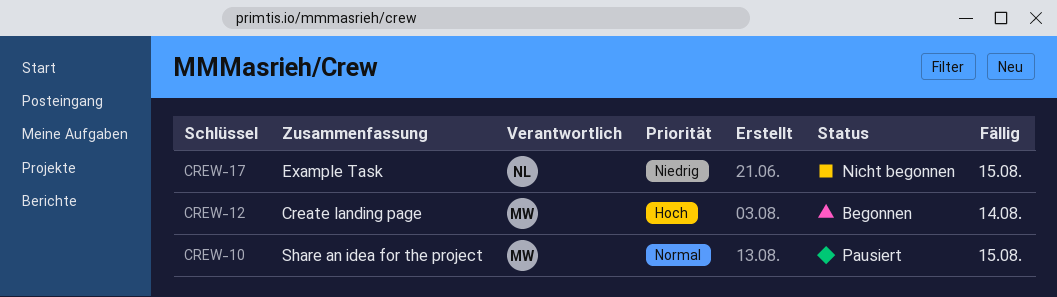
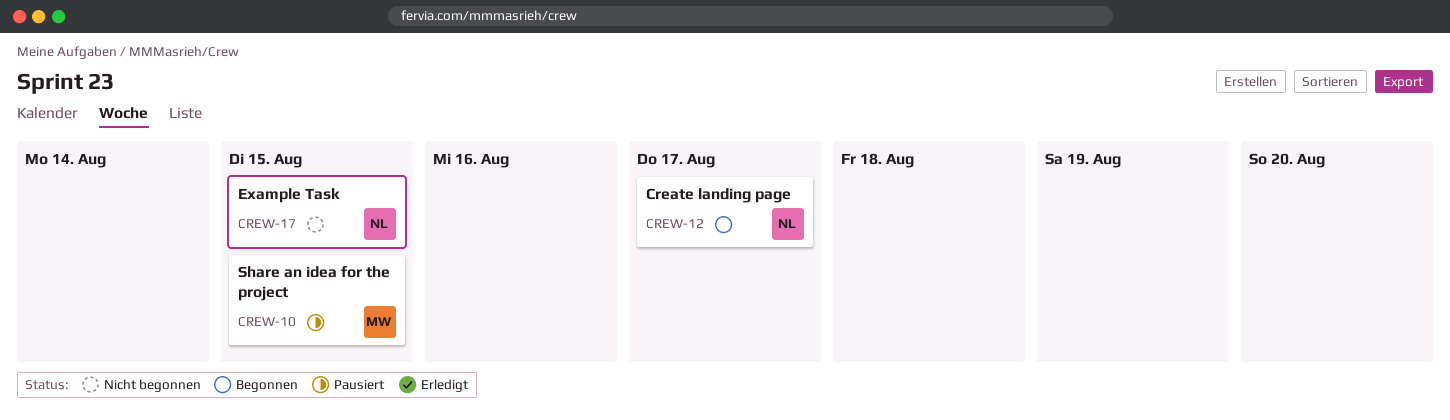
CREW-12, owner: MW -> NL
CREW-12, due: Aug 14 -> Aug 17

